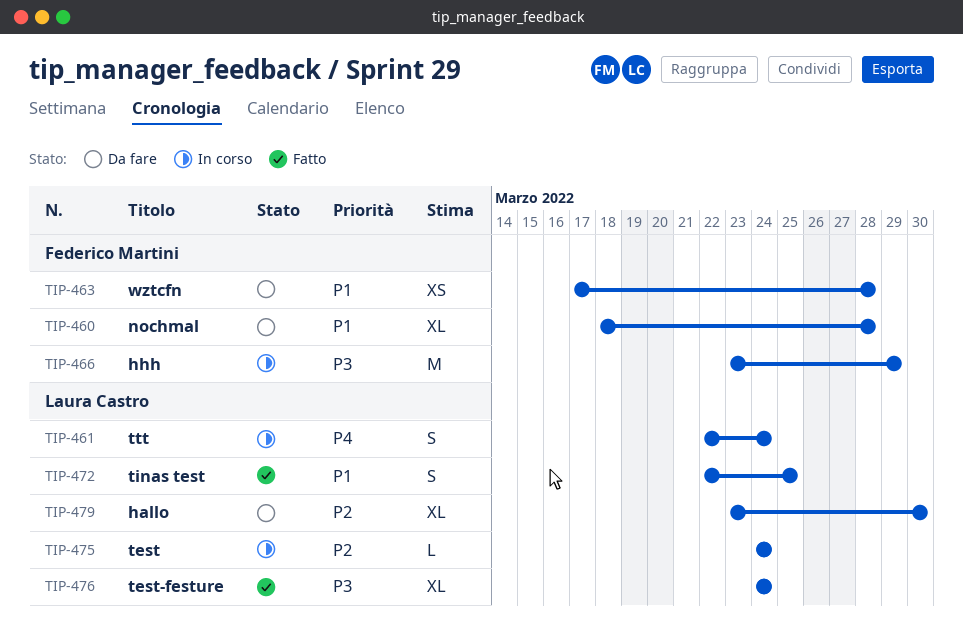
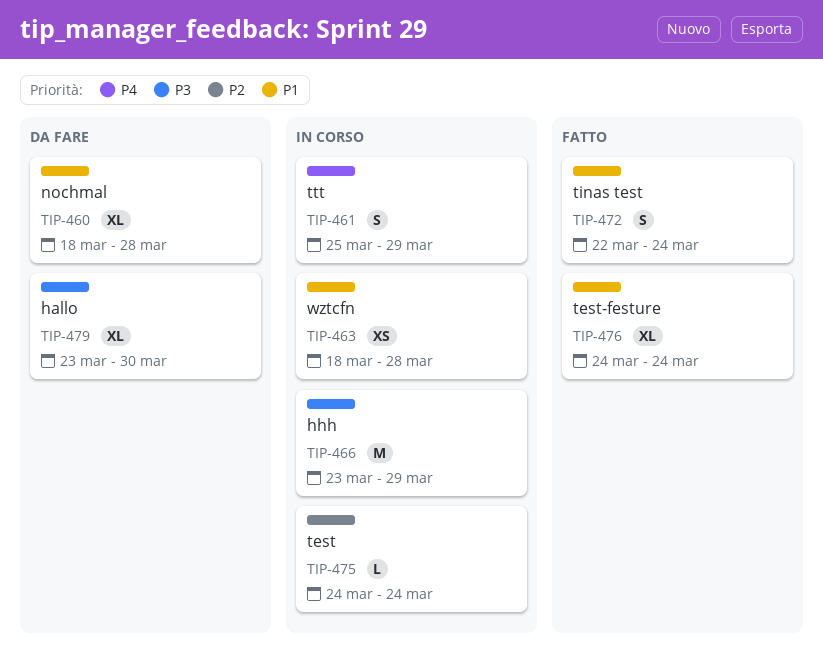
TIP-461, start: Mar 22 -> Mar 25
TIP-461, due: Mar 24 -> Mar 29
TIP-463, status: Da fare -> In corso
TIP-463, start: Mar 17 -> Mar 18
TIP-472, due: Mar 25 -> Mar 24
TIP-476, priority: P3 -> P1
TIP-479, priority: P2 -> P3

